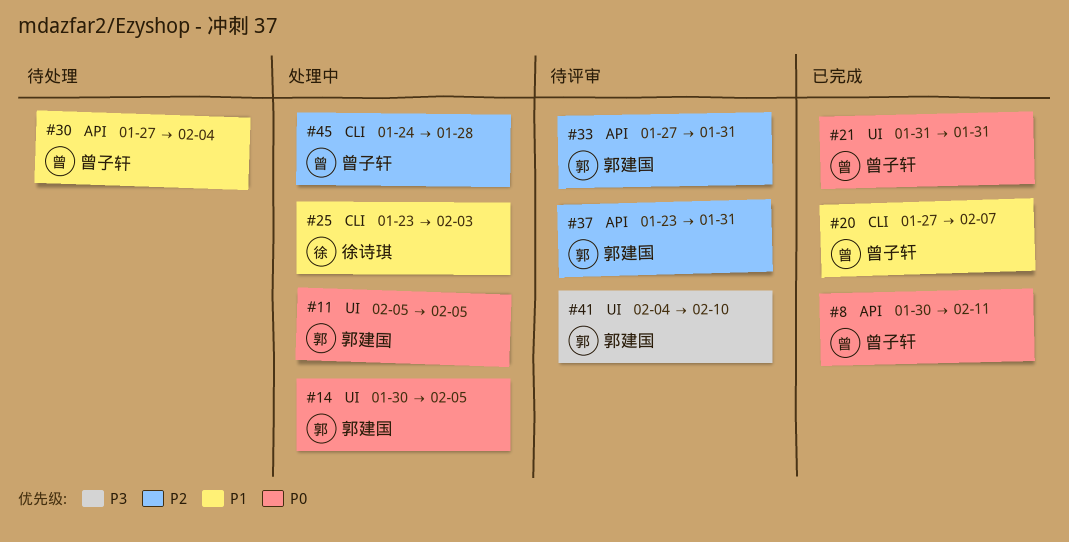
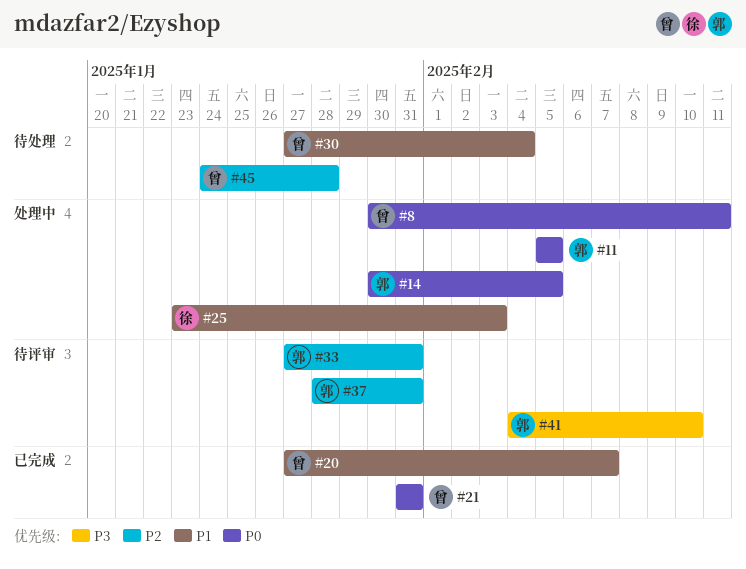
#8, status: 已完成 -> 处理中
#37, start: Jan 23 -> Jan 28
#45, status: 处理中 -> 待处理

